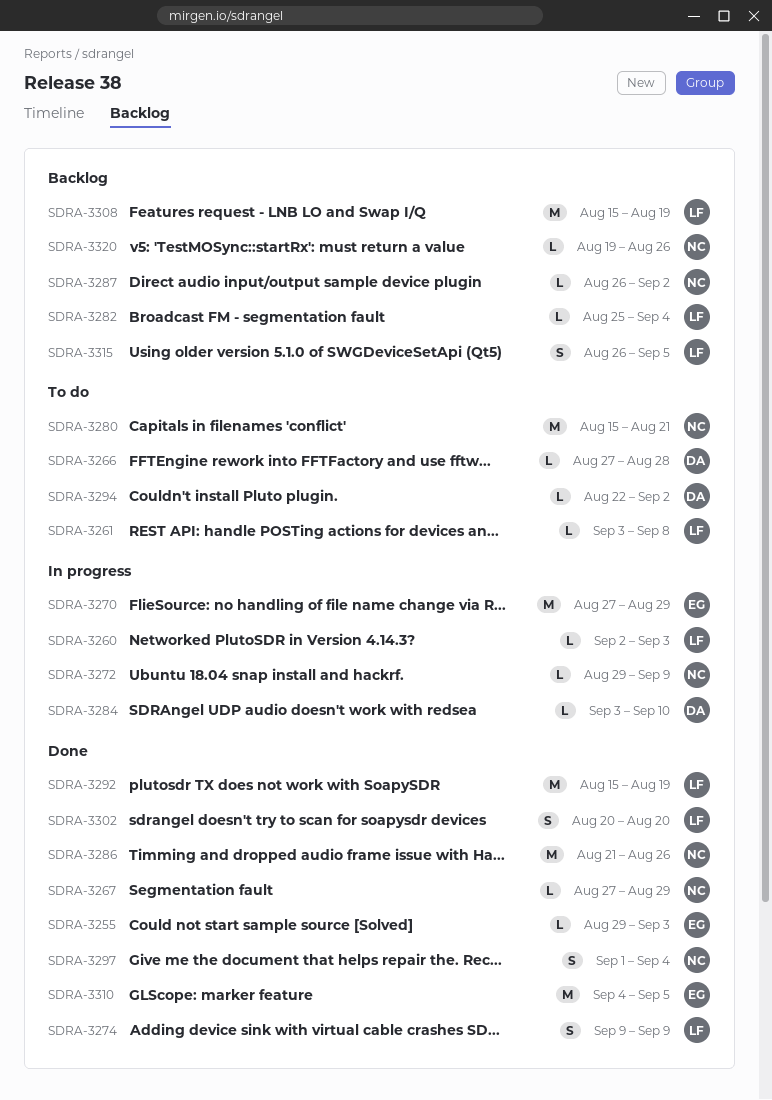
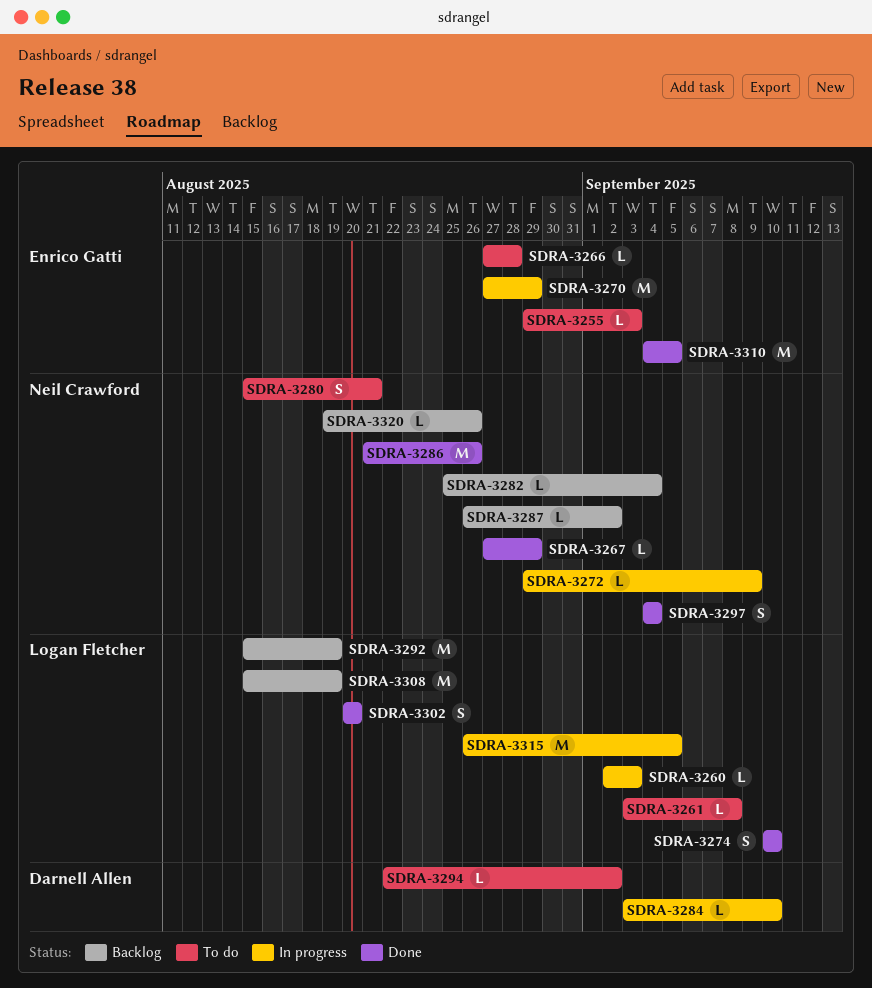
SDRA-3255, status: Done -> To do
SDRA-3266, owner: Darnell Allen -> Enrico Gatti
SDRA-3274, start: Sep 9 -> Sep 10
SDRA-3274, due: Sep 9 -> Sep 10
SDRA-3280, estimate: M -> S
SDRA-3282, owner: Logan Fletcher -> Neil Crawford
SDRA-3292, status: Done -> Backlog
SDRA-3297, start: Sep 1 -> Sep 4
SDRA-3315, status: Backlog -> In progress
SDRA-3315, estimate: S -> M

